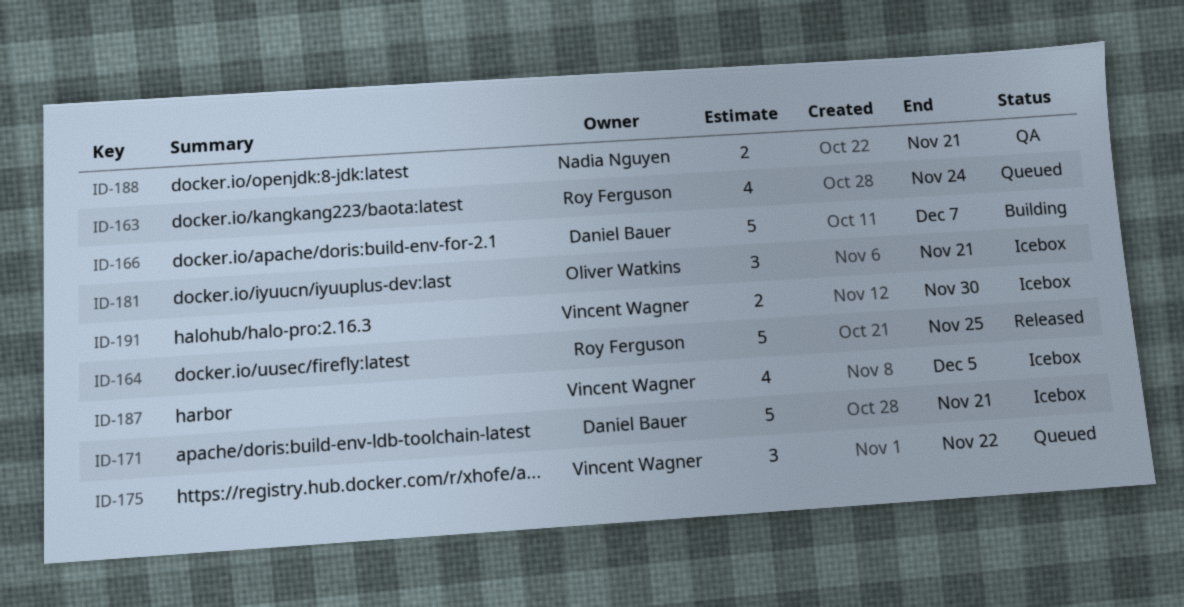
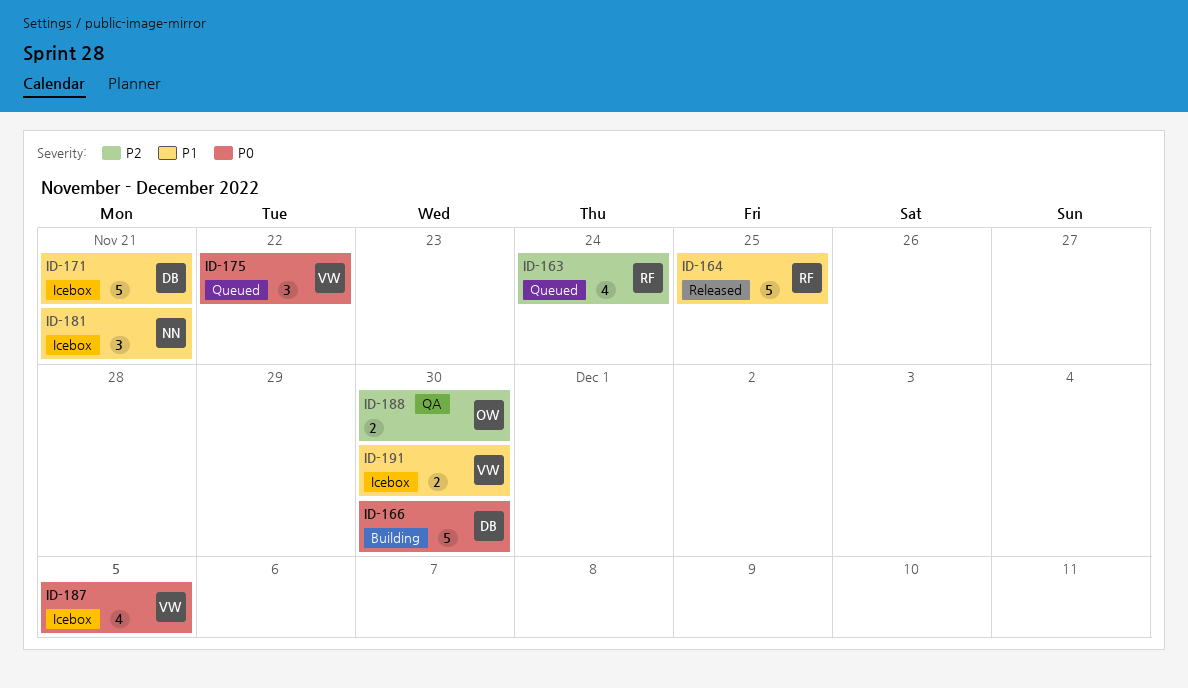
ID-166, due: Dec 7 -> Nov 30
ID-181, owner: Oliver Watkins -> Nadia Nguyen
ID-188, owner: Nadia Nguyen -> Oliver Watkins
ID-188, due: Nov 21 -> Nov 30

